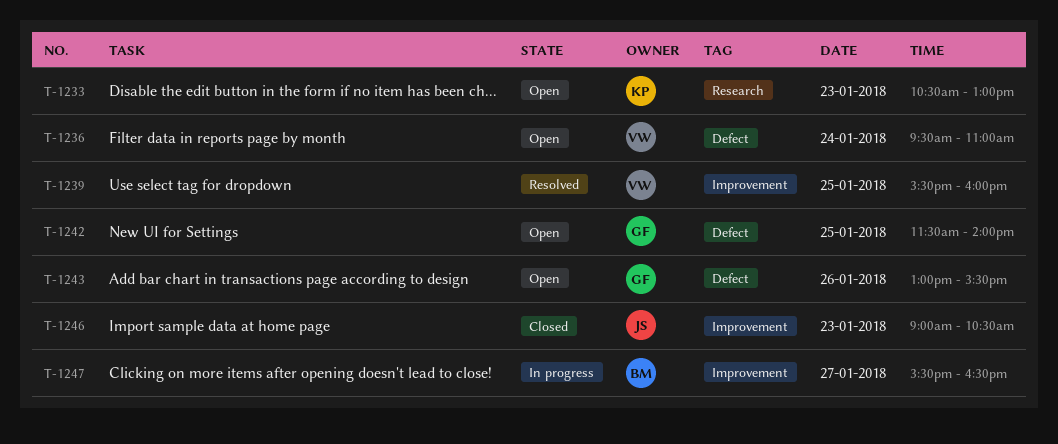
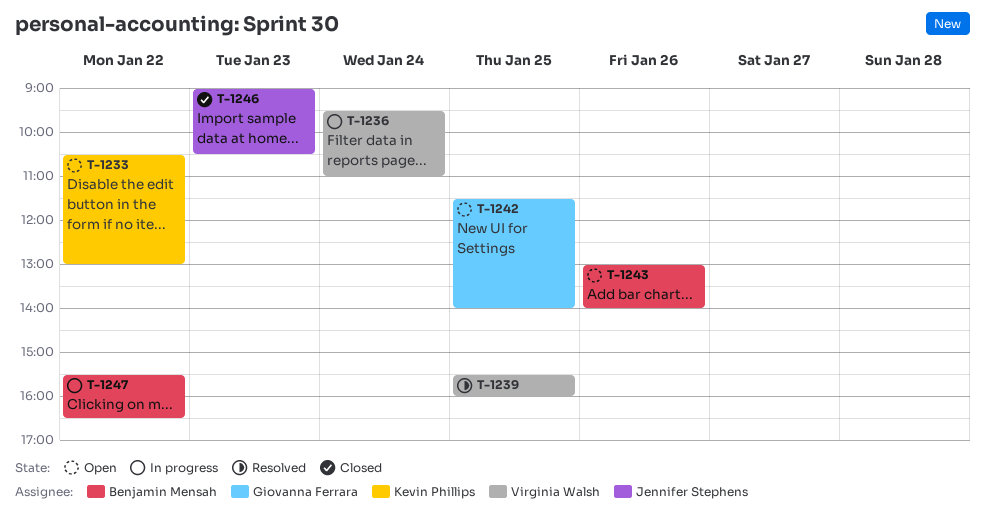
T-1233, day: Jan 23 -> Jan 22
T-1236, status: Open -> In progress
T-1243, owner: Giovanna Ferrara -> Benjamin Mensah
T-1243, ends: 15:30 -> 14:00
T-1247, day: Jan 27 -> Jan 22

